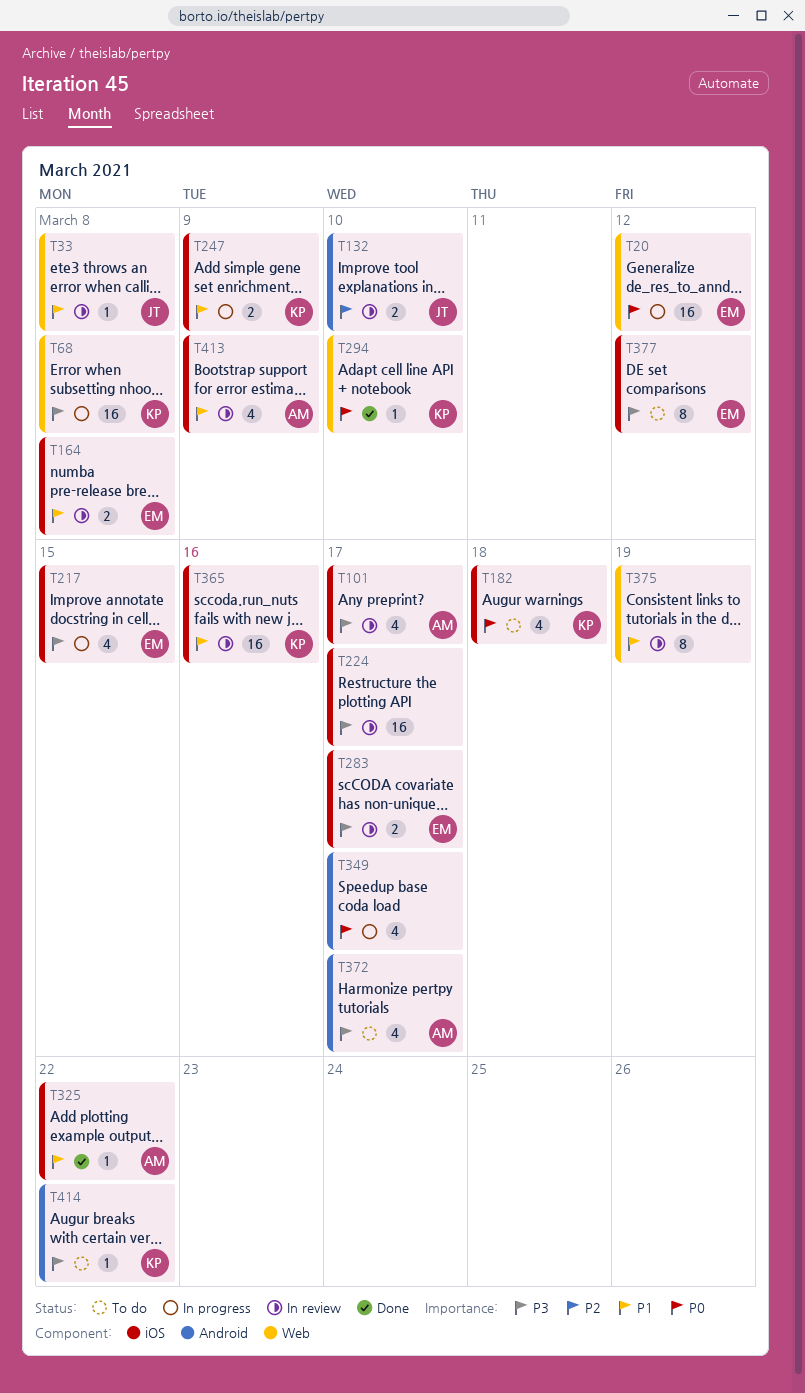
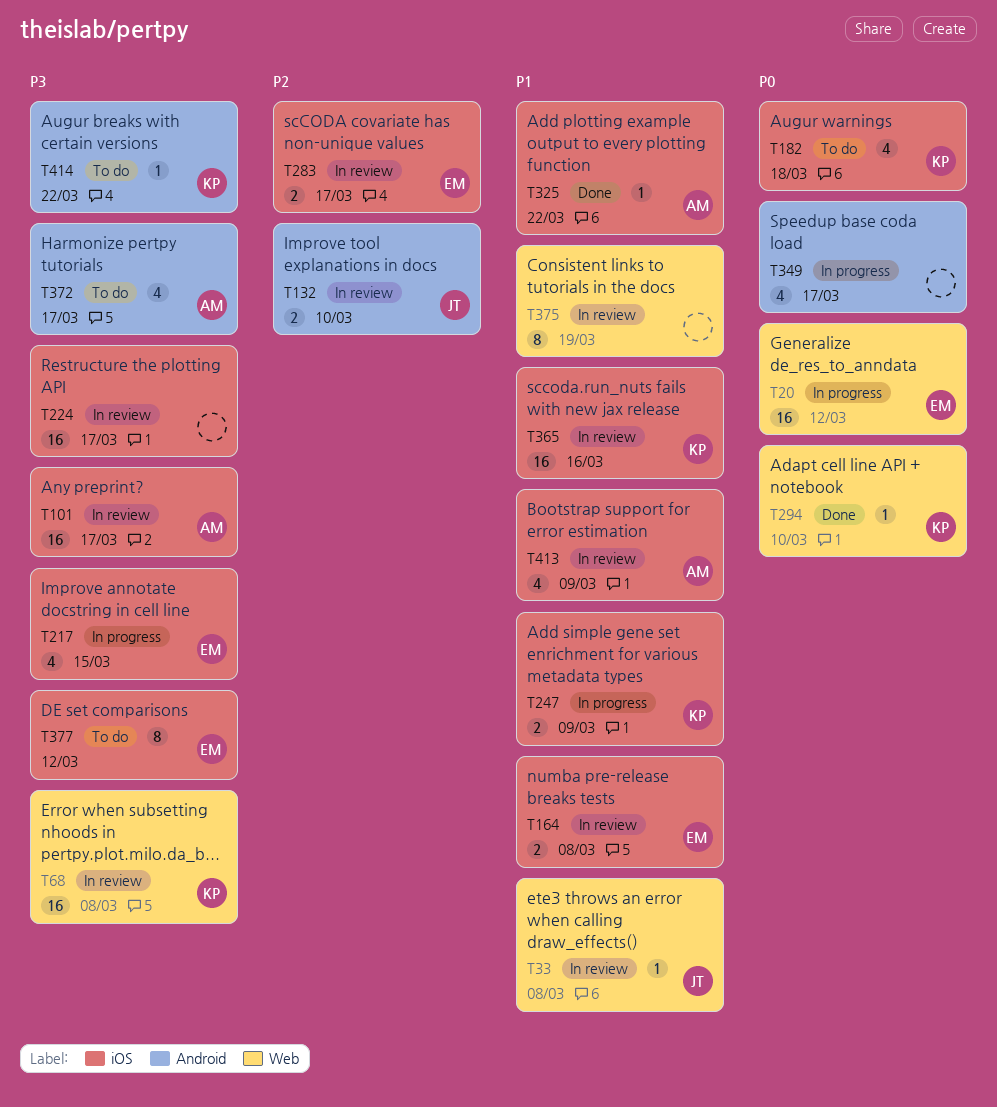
T68, status: In progress -> In review
T101, estimate: 4 -> 16
T283, priority: P3 -> P2

